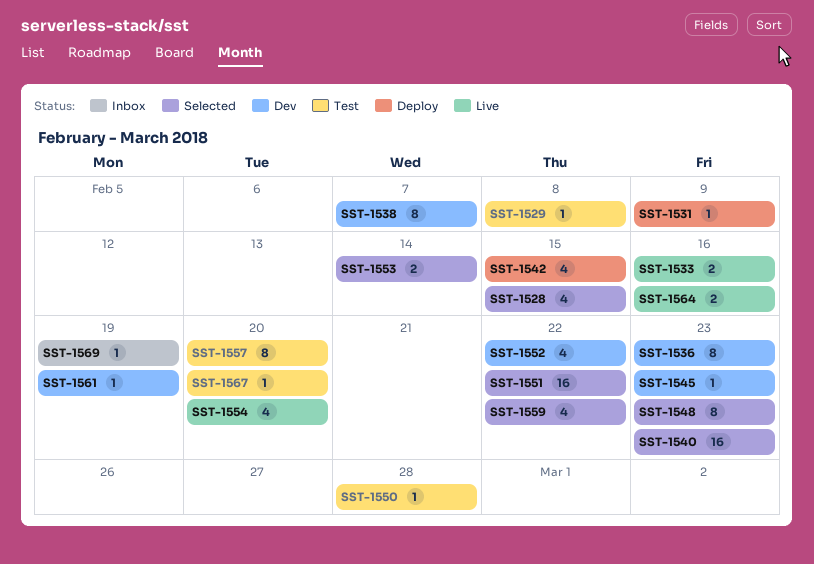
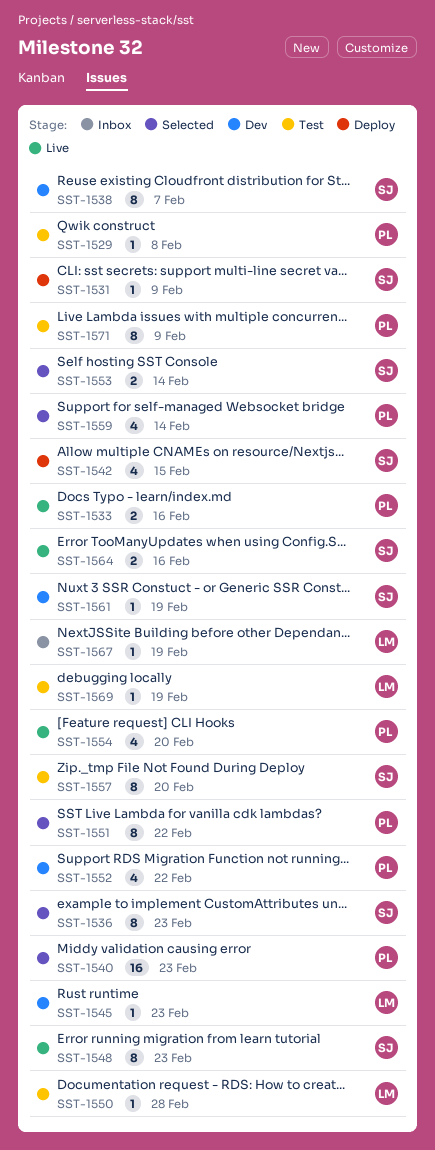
SST-1528: present -> none
SST-1536, status: Dev -> Selected
SST-1548, status: Selected -> Live
SST-1551, estimate: 16 -> 8
SST-1559, due: Feb 22 -> Feb 14
SST-1567, status: Test -> Inbox
SST-1567, due: Feb 20 -> Feb 19
SST-1569, status: Inbox -> Test
SST-1571: none -> present

